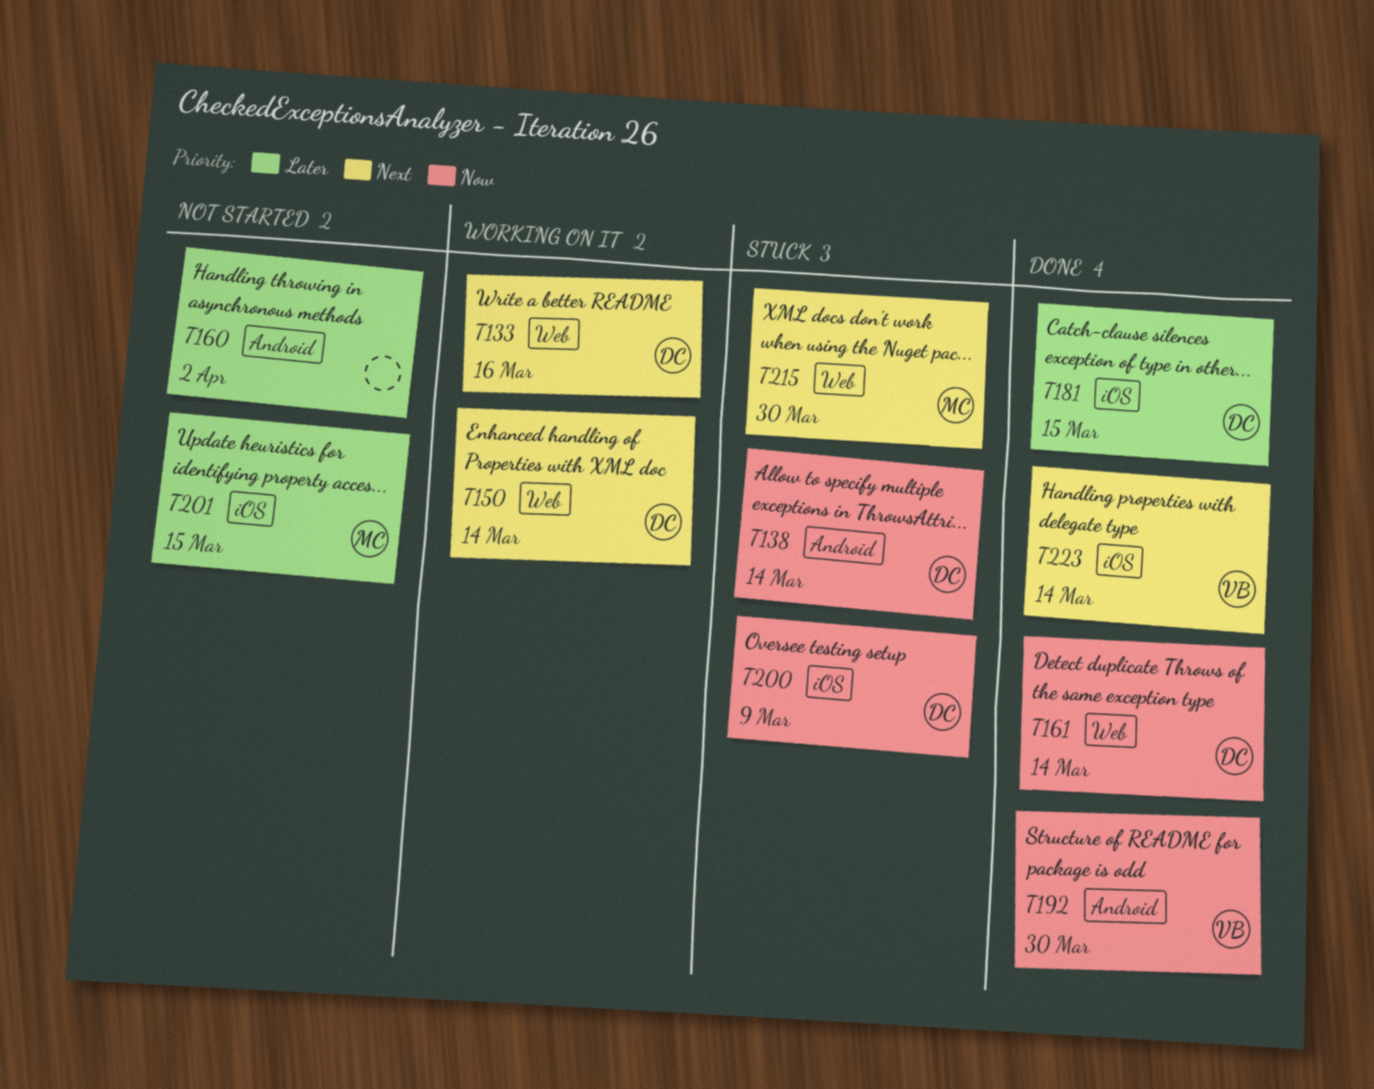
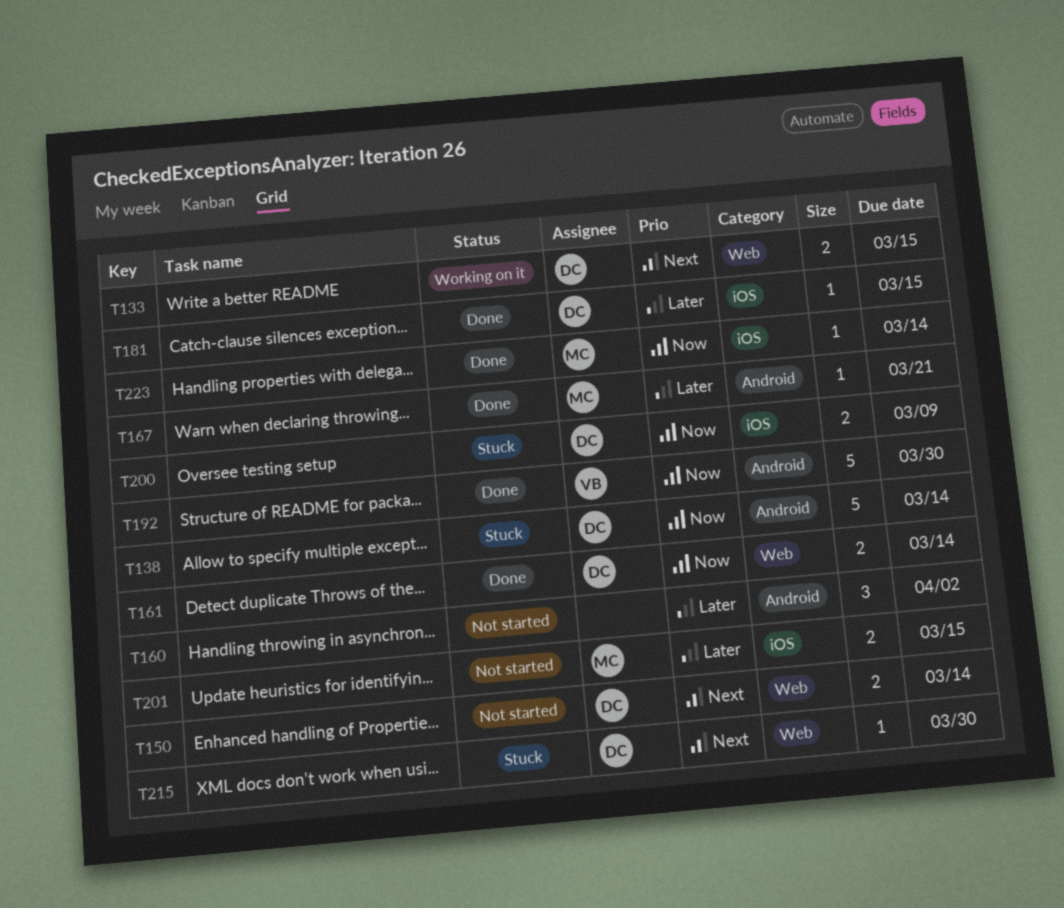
T133, due: Mar 16 -> Mar 15
T150, status: Working on it -> Not started
T167: none -> present
T215, owner: MC -> DC
T223, owner: VB -> MC
T223, priority: Next -> Now

